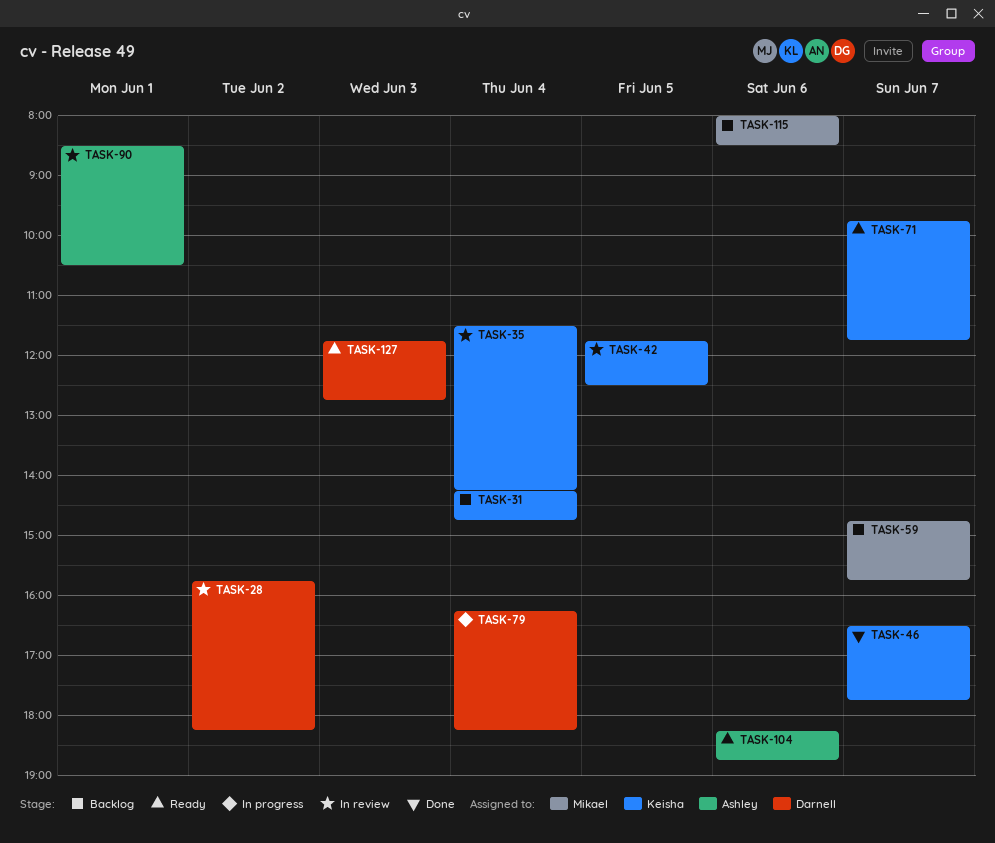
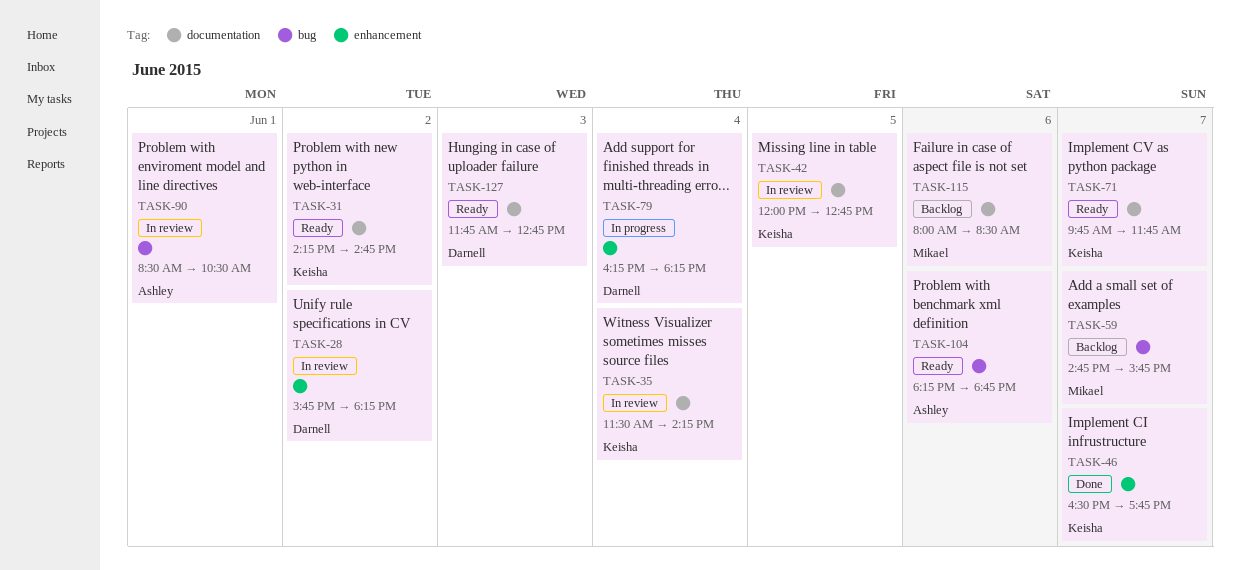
TASK-31, status: Backlog -> Ready
TASK-31, day: Jun 4 -> Jun 2
TASK-42, begins: 11:45 -> 12:00
TASK-42, ends: 12:30 -> 12:45

